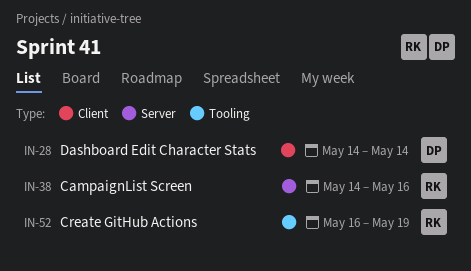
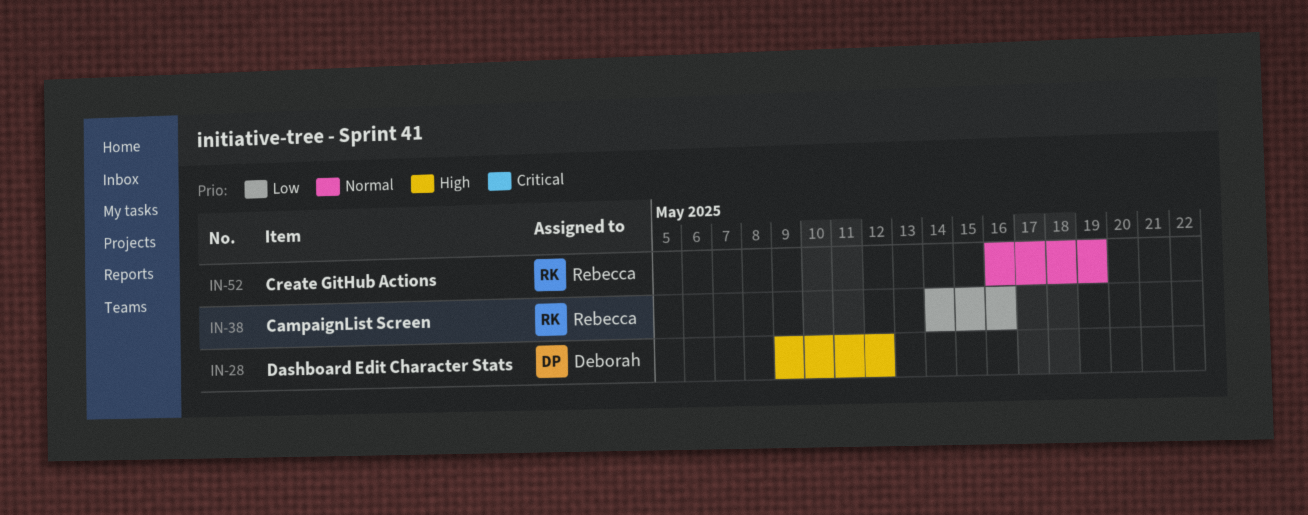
IN-28, start: May 14 -> May 9
IN-28, due: May 14 -> May 12

